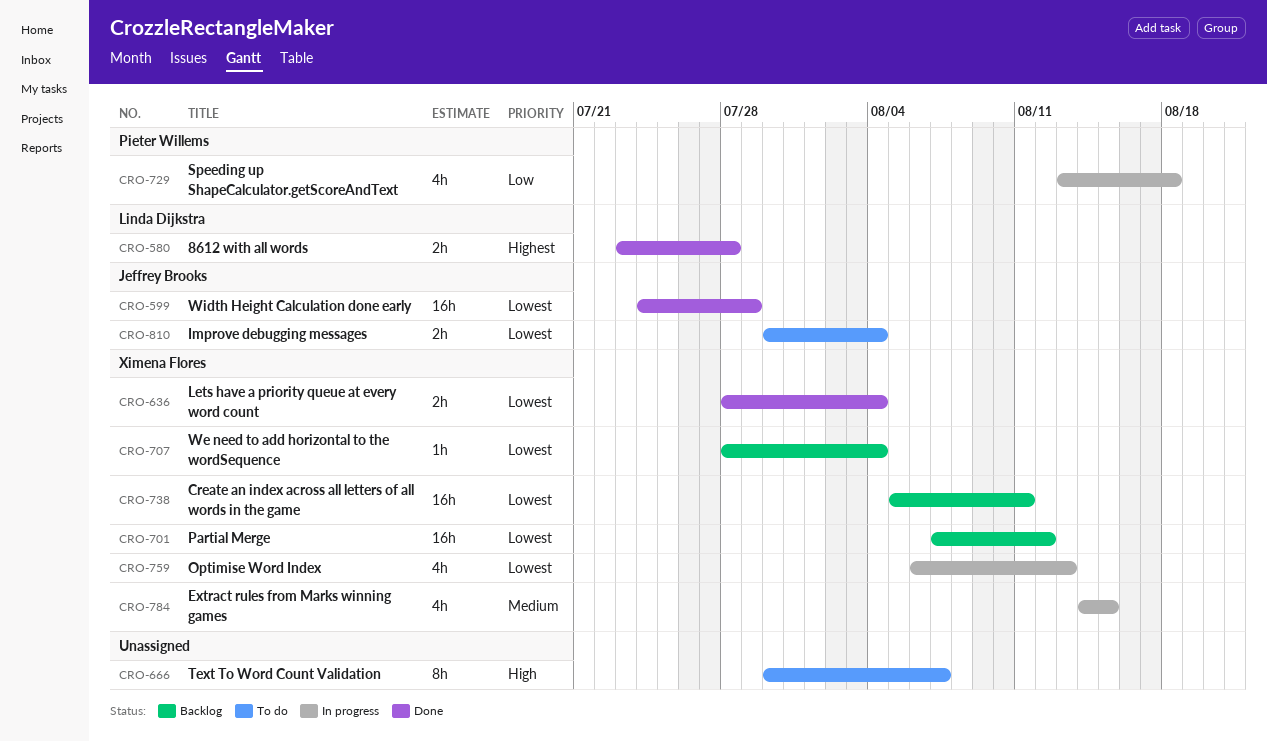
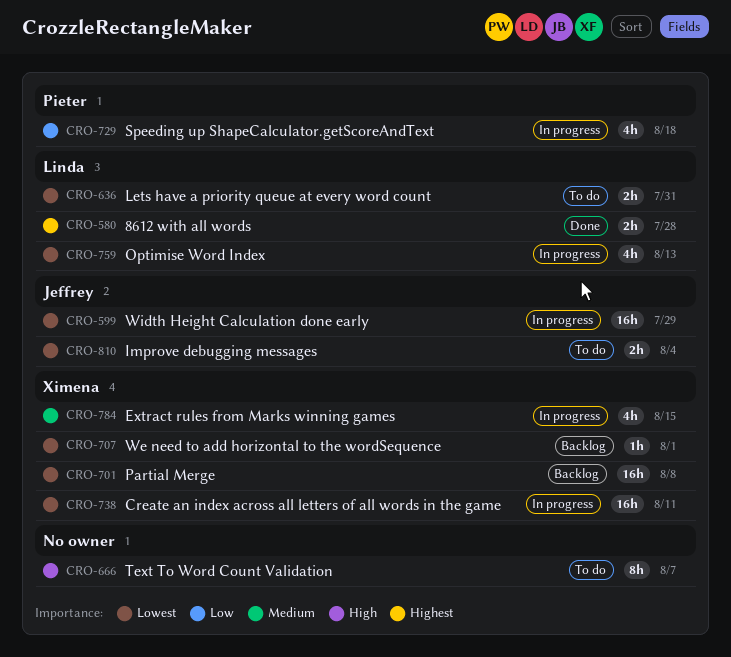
CRO-599, status: Done -> In progress
CRO-636, status: Done -> To do
CRO-636, owner: Ximena Flores -> Linda Dijkstra
CRO-636, due: Aug 4 -> Jul 31
CRO-701, due: Aug 12 -> Aug 8
CRO-707, due: Aug 4 -> Aug 1
CRO-738, status: Backlog -> In progress
CRO-759, owner: Ximena Flores -> Linda Dijkstra

